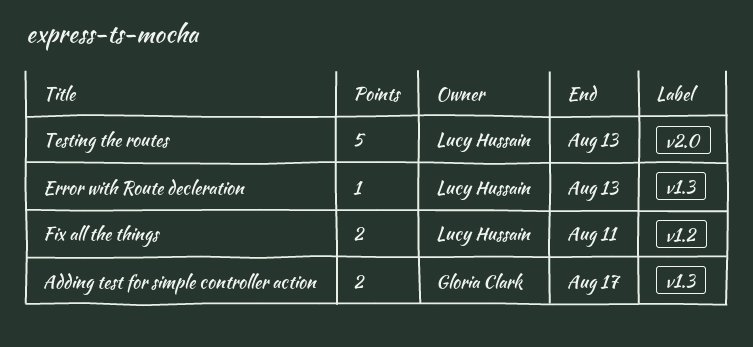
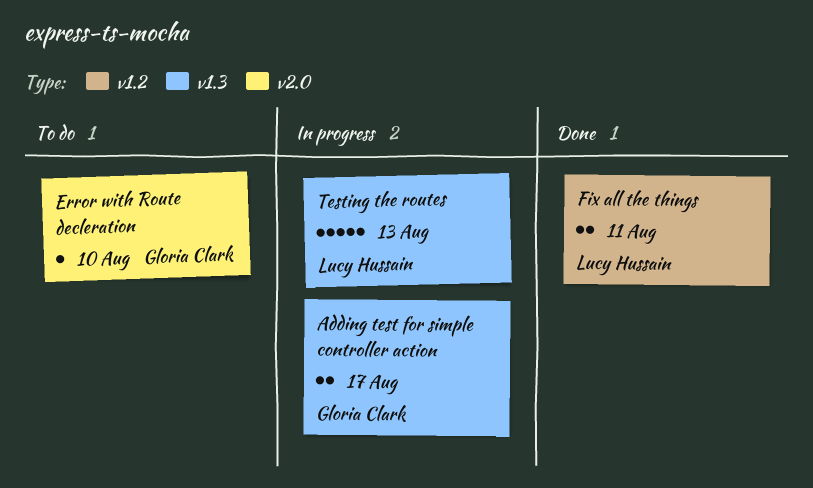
Error with Route decleration, owner: Lucy Hussain -> Gloria Clark
Error with Route decleration, label: v1.3 -> v2.0
Error with Route decleration, due: Aug 13 -> Aug 10
Testing the routes, label: v2.0 -> v1.3

